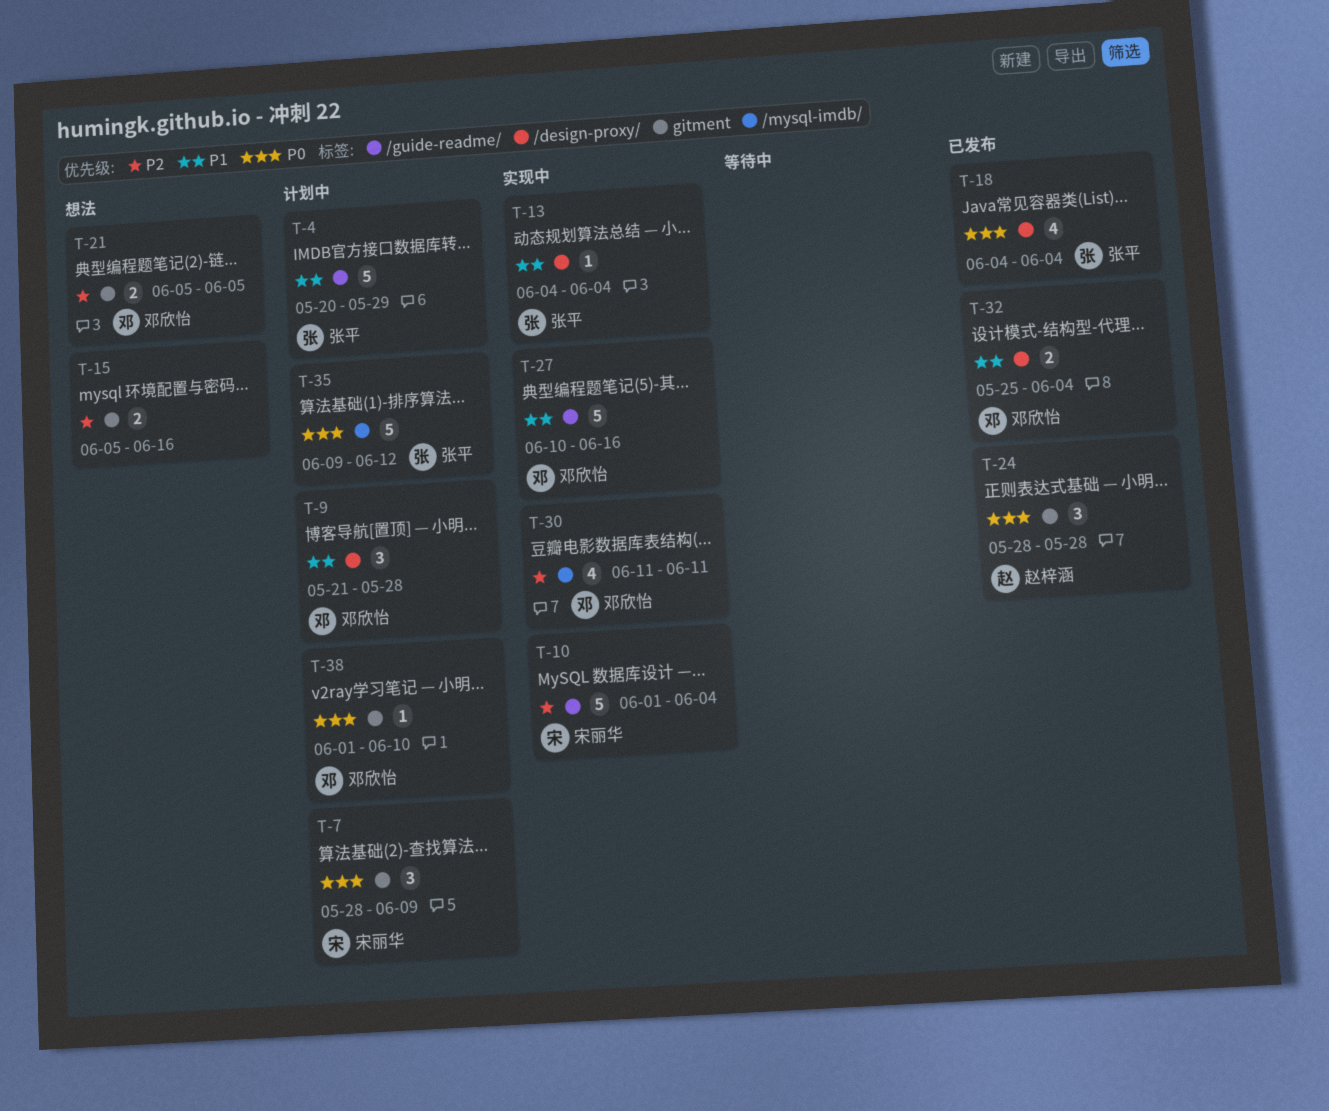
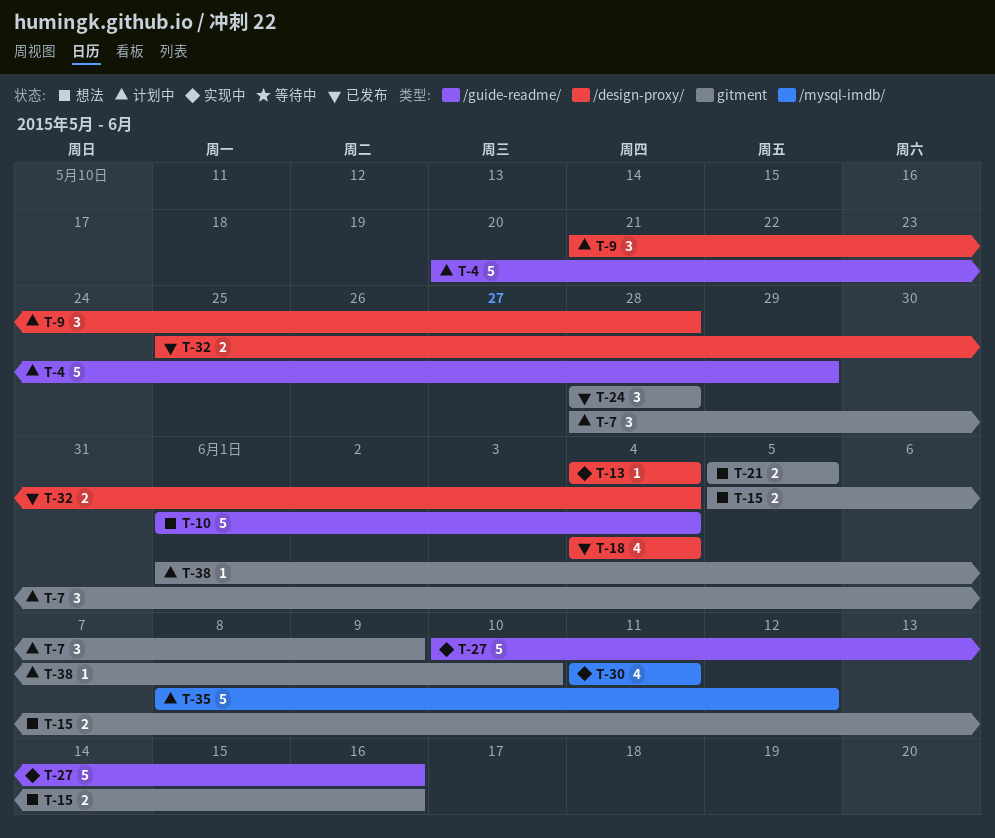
T-10, status: 实现中 -> 想法
T-35, start: Jun 9 -> Jun 8

